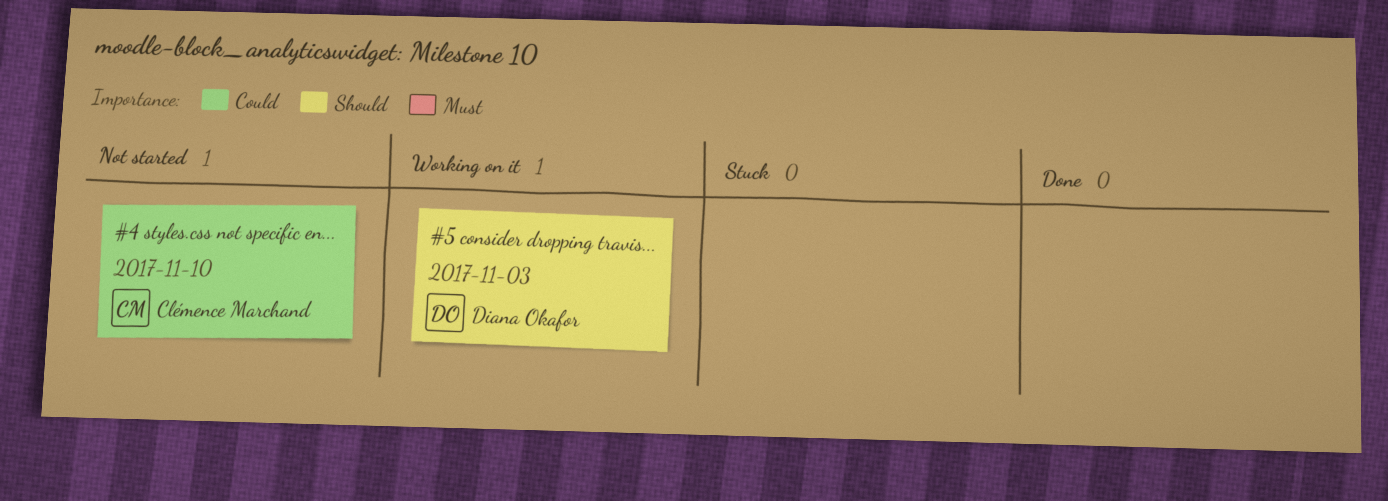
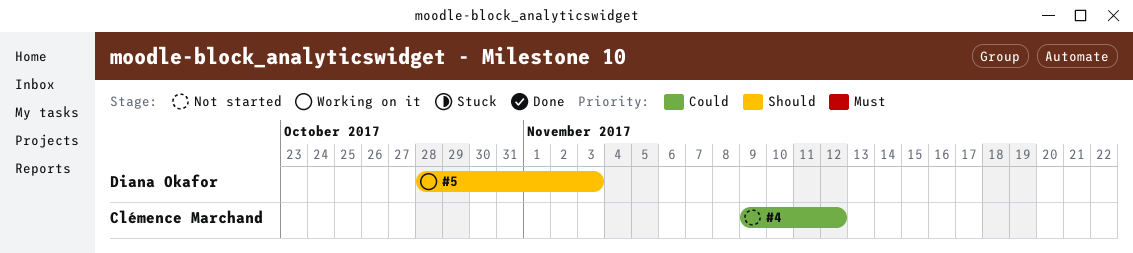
#4, due: Nov 10 -> Nov 12

